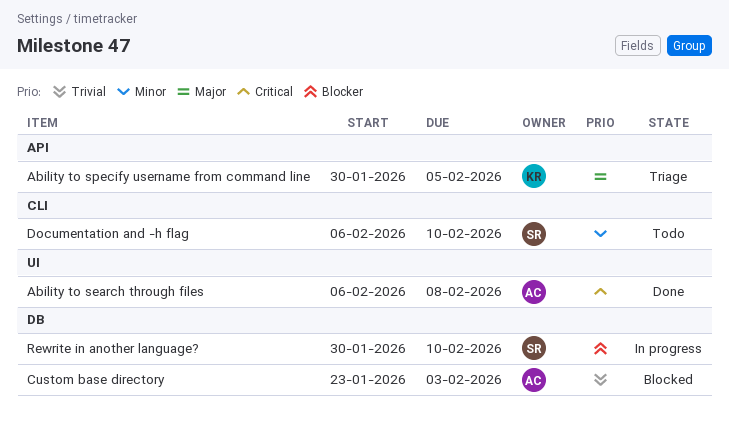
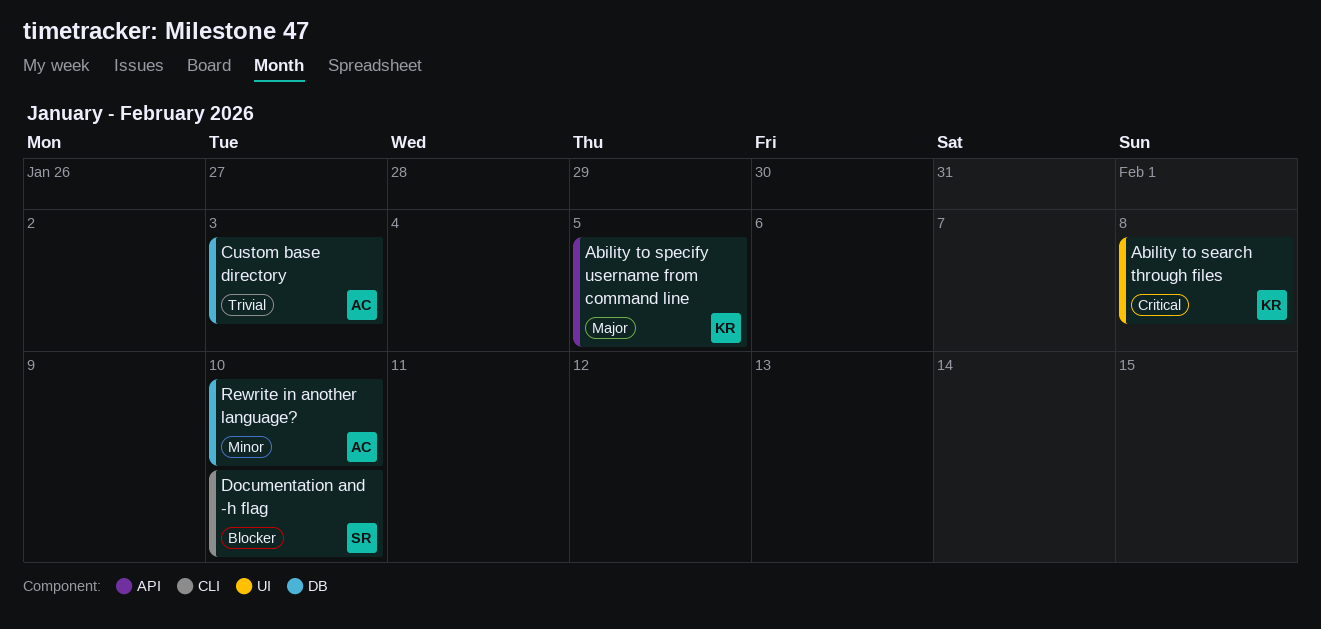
Ability to search through files, owner: AC -> KR
Documentation and -h flag, priority: Minor -> Blocker
Rewrite in another language?, owner: SR -> AC
Rewrite in another language?, priority: Blocker -> Minor

